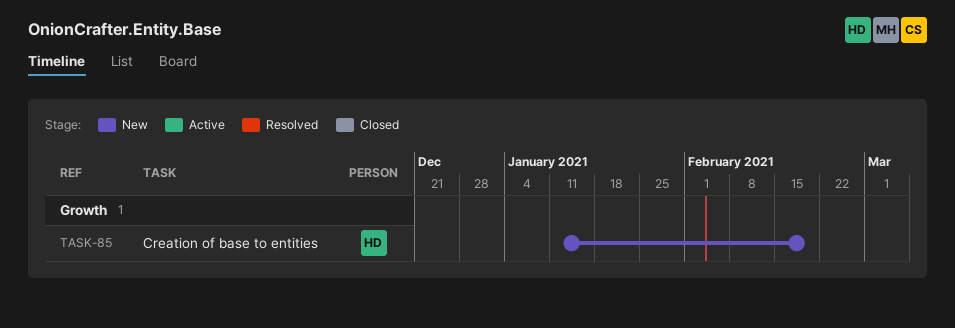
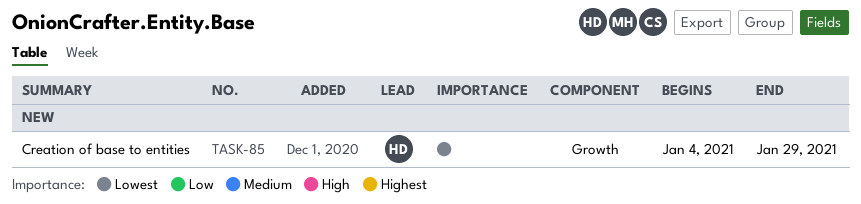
TASK-85, start: Jan 11 -> Jan 4
TASK-85, due: Feb 19 -> Jan 29

